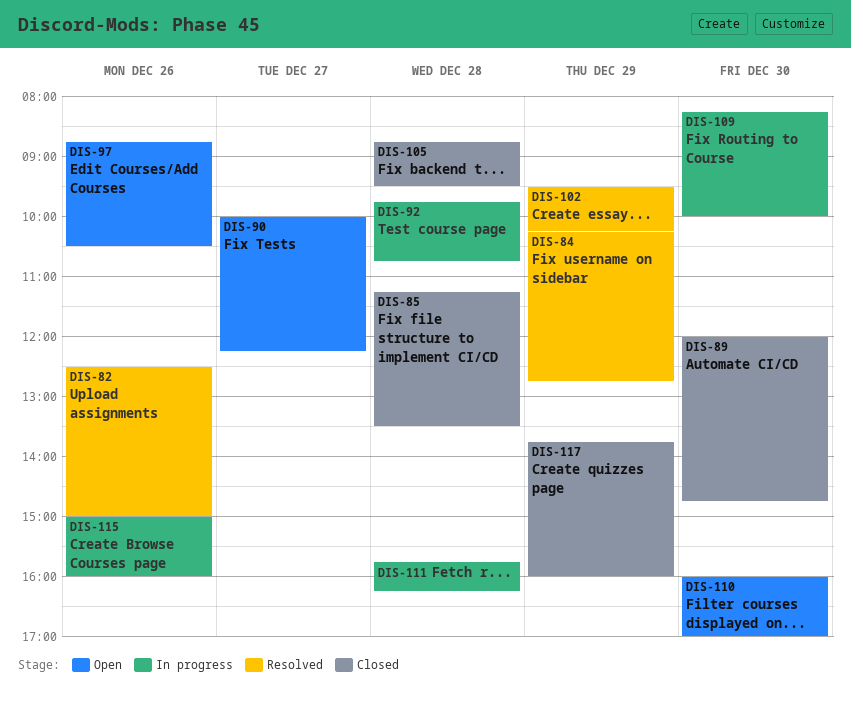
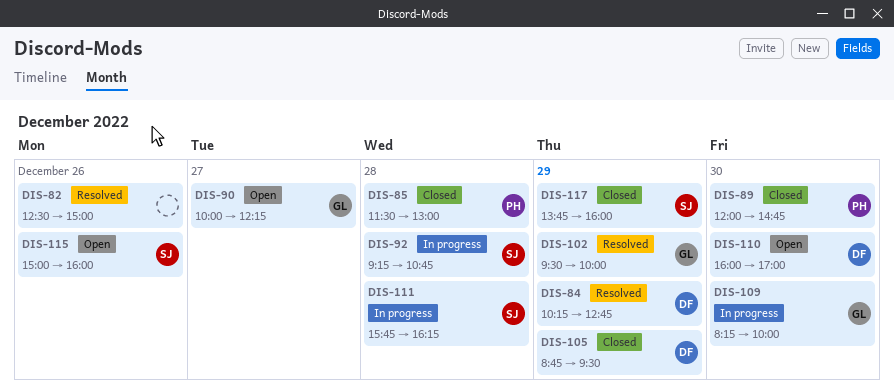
DIS-85, begins: 11:15 -> 11:30
DIS-85, ends: 13:30 -> 13:00
DIS-92, begins: 09:45 -> 09:15
DIS-97: present -> none
DIS-102, ends: 10:15 -> 10:00
DIS-105, day: Dec 28 -> Dec 29
DIS-115, status: In progress -> Open

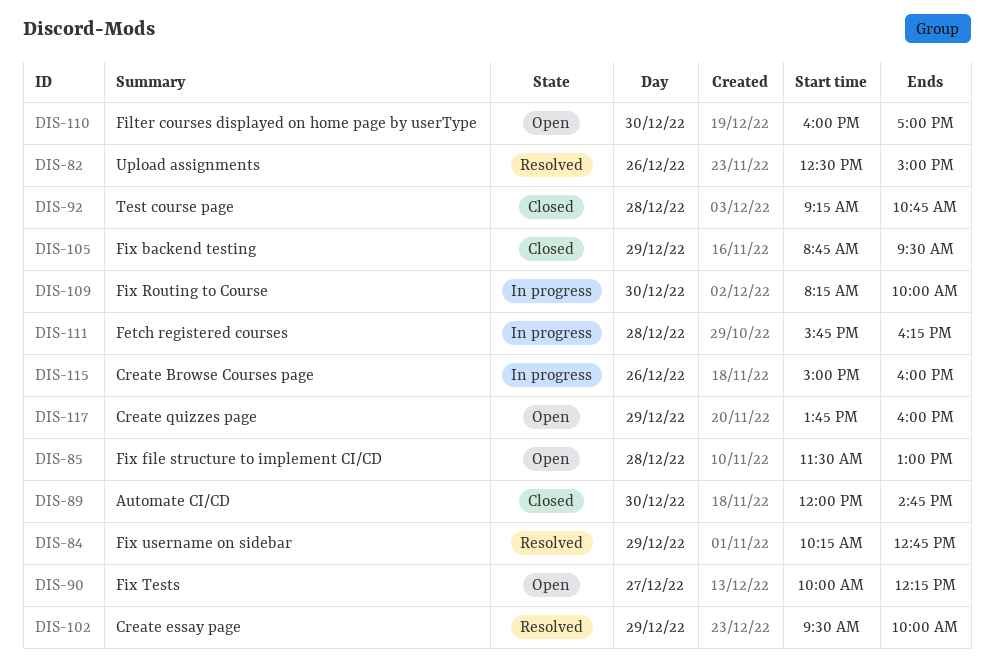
DIS-85, status: Closed -> Open
DIS-92, status: In progress -> Closed
DIS-115, status: Open -> In progress
DIS-117, status: Closed -> Open

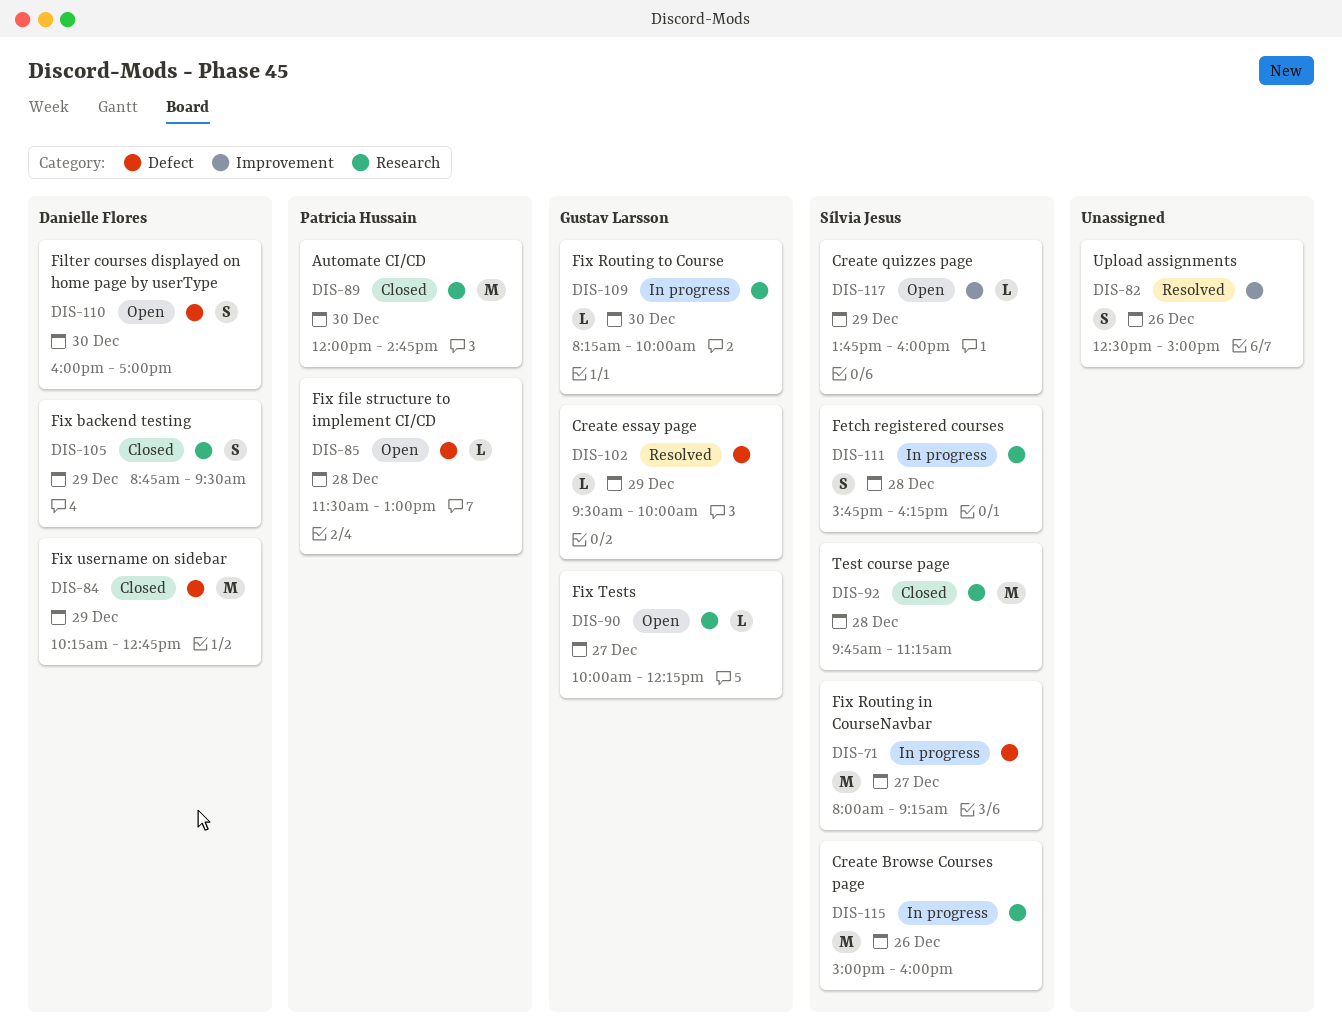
DIS-71: none -> present
DIS-84, status: Resolved -> Closed
DIS-92, begins: 09:15 -> 09:45
DIS-92, ends: 10:45 -> 11:15

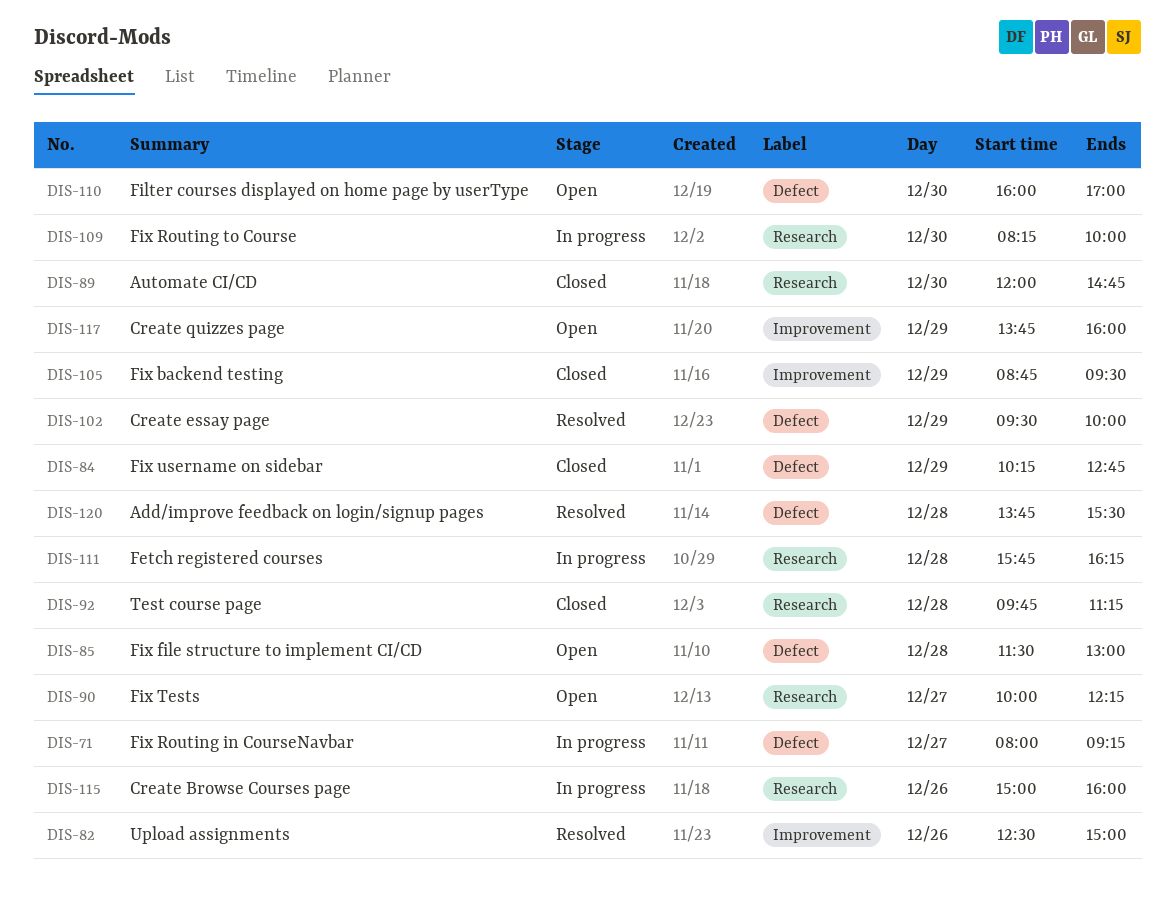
DIS-105, label: Research -> Improvement
DIS-120: none -> present

